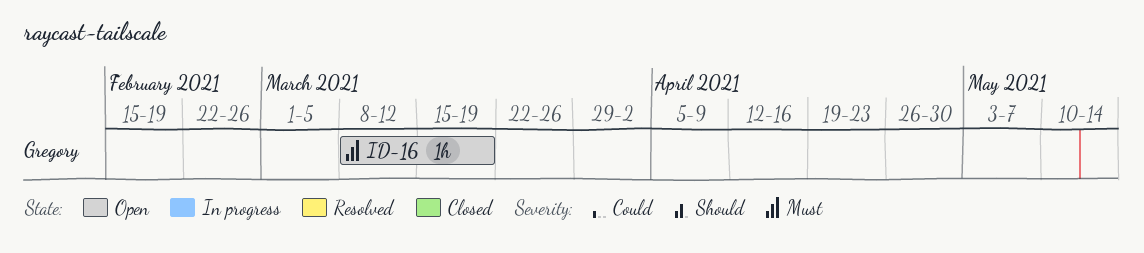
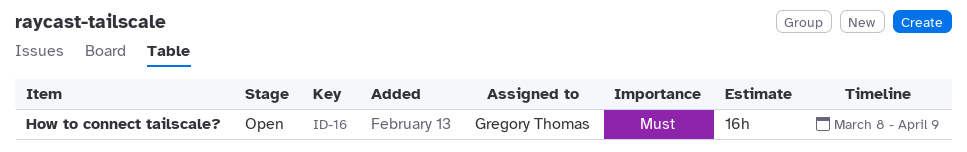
ID-16, estimate: 1h -> 16h
ID-16, due: Mar 19 -> Apr 9

